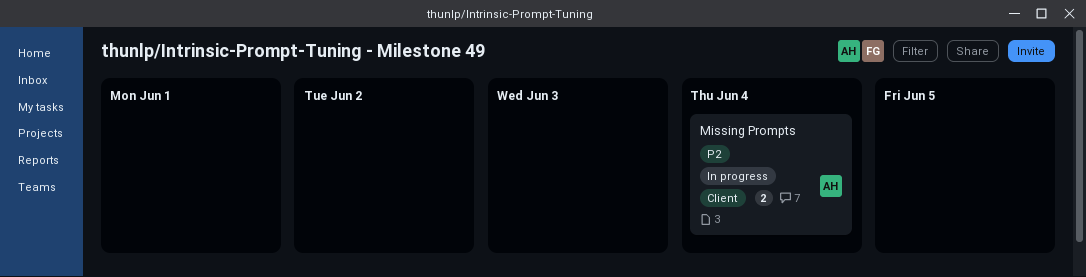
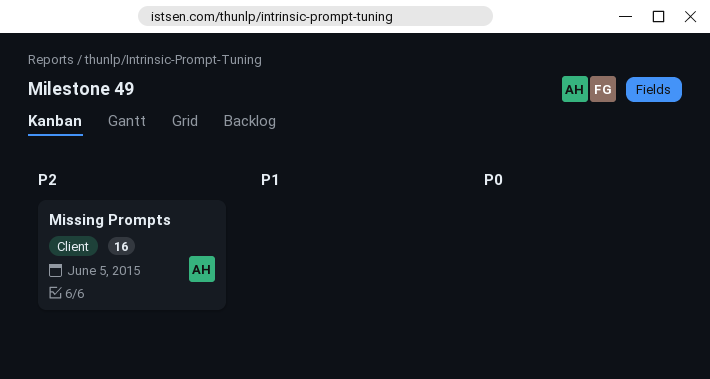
Missing Prompts, estimate: 2 -> 16
Missing Prompts, due: Jun 4 -> Jun 5

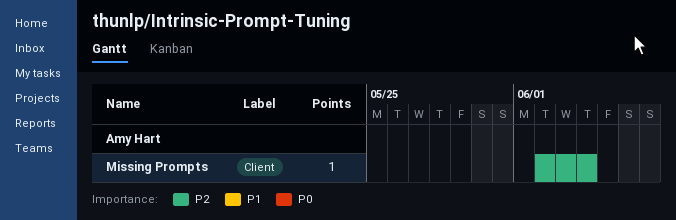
Missing Prompts, estimate: 16 -> 1
Missing Prompts, due: Jun 5 -> Jun 4

